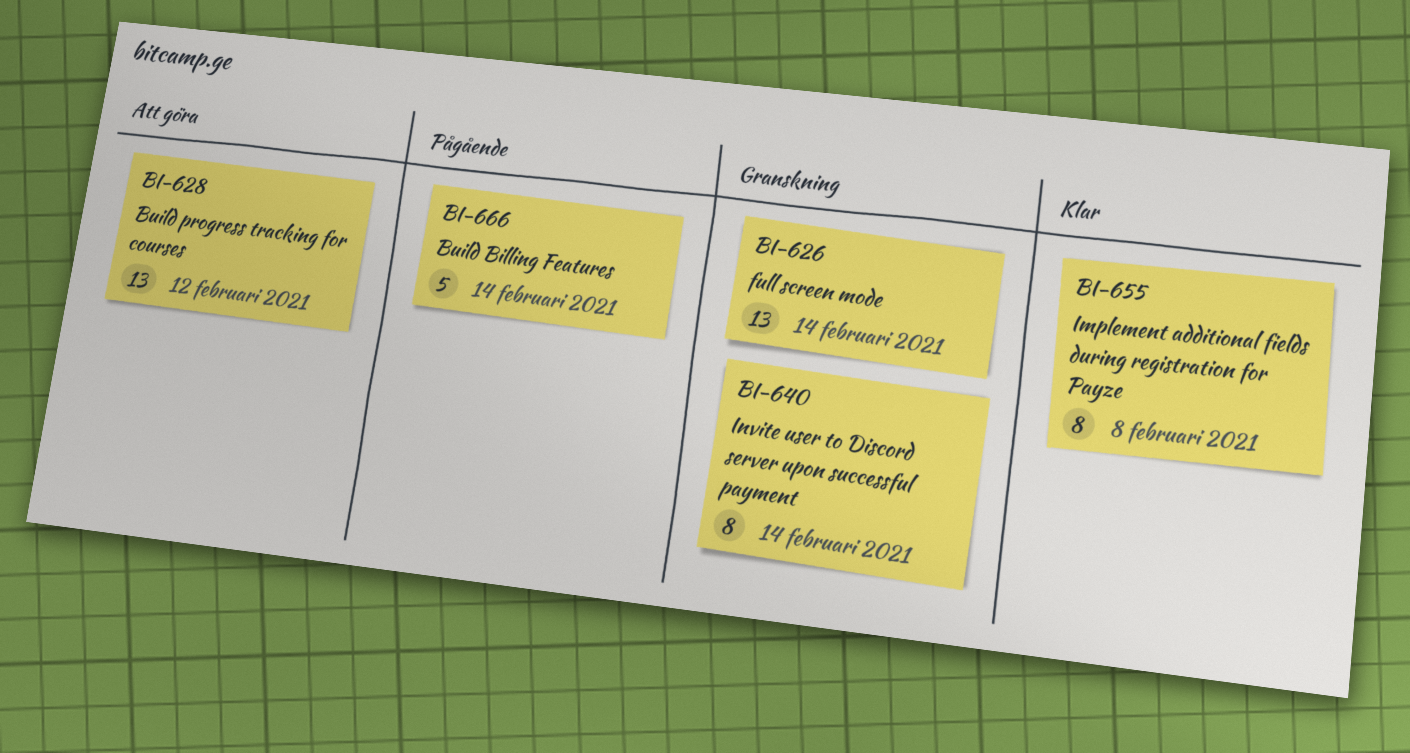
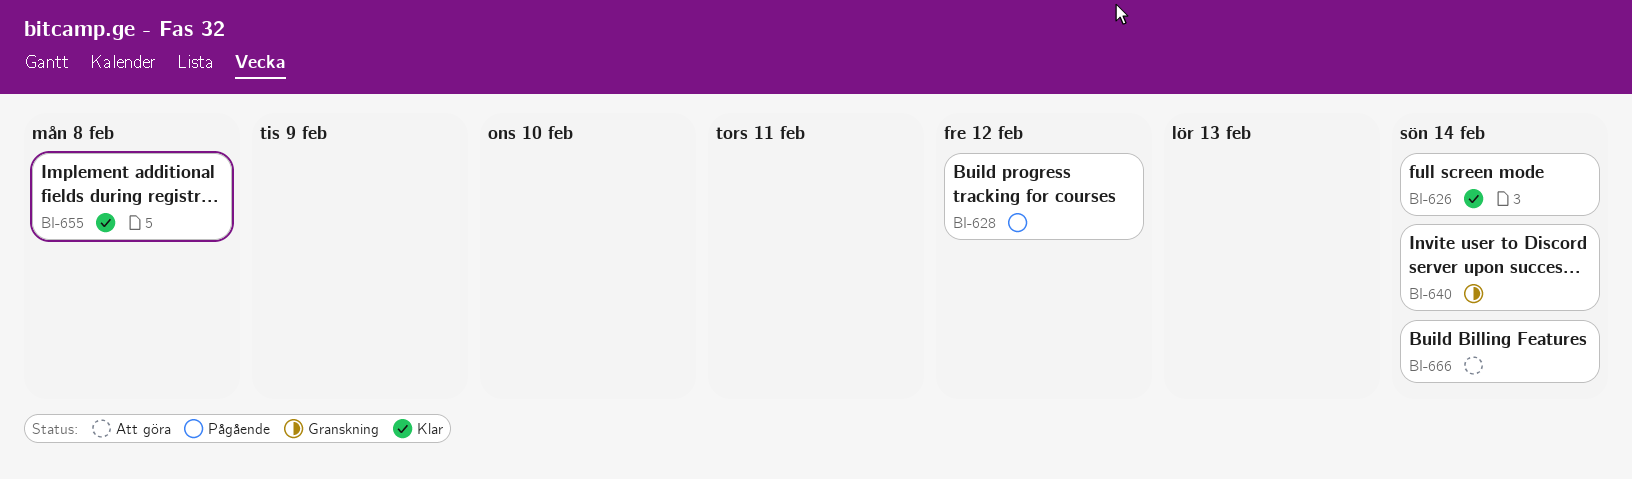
BI-626, status: Granskning -> Klar
BI-628, status: Att göra -> Pågående
BI-666, status: Pågående -> Att göra

